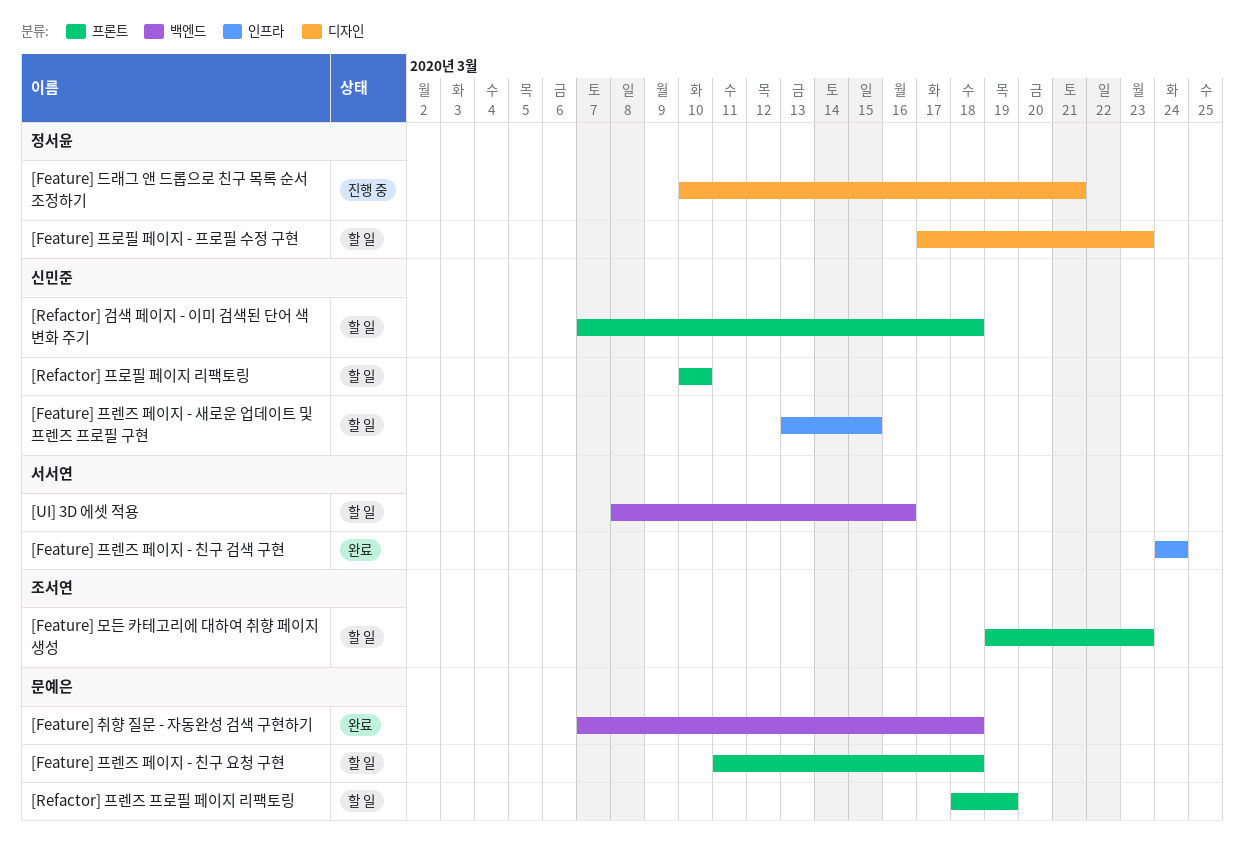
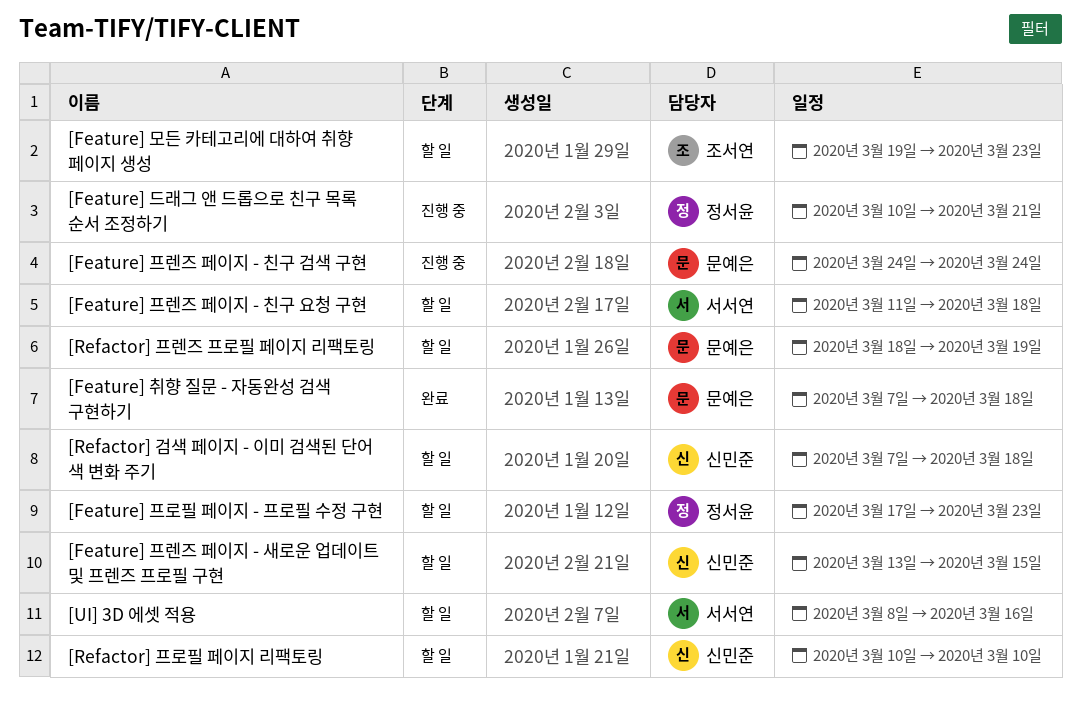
[Feature] 프렌즈 페이지 - 친구 검색 구현, status: 완료 -> 진행 중
[Feature] 프렌즈 페이지 - 친구 검색 구현, owner: 서서연 -> 문예은
[Feature] 프렌즈 페이지 - 친구 요청 구현, owner: 문예은 -> 서서연

